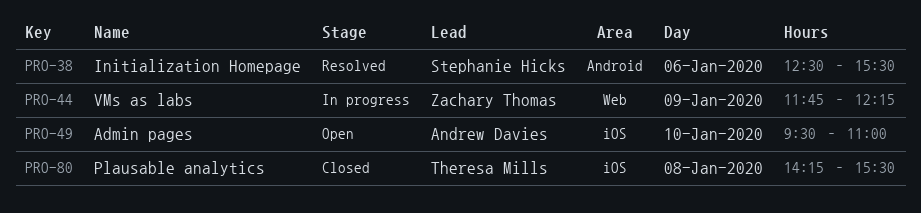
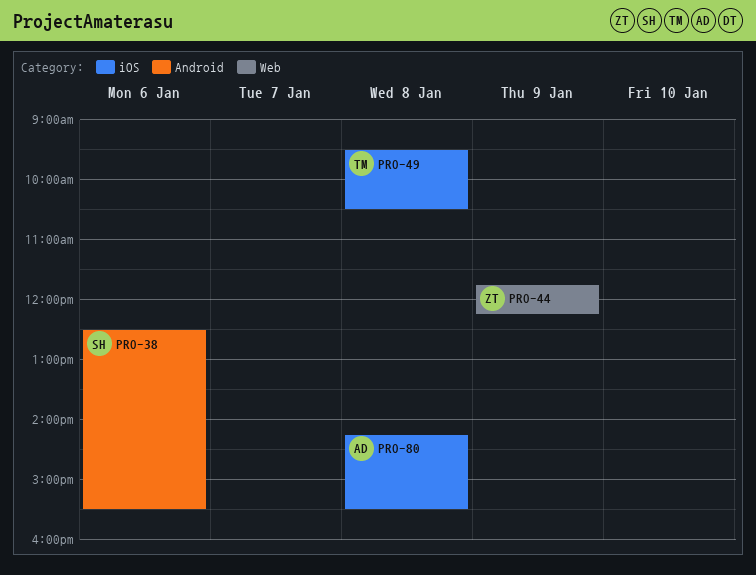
PRO-49, owner: Andrew Davies -> Theresa Mills
PRO-49, day: Jan 10 -> Jan 8
PRO-49, ends: 11:00 -> 10:30
PRO-80, owner: Theresa Mills -> Andrew Davies

